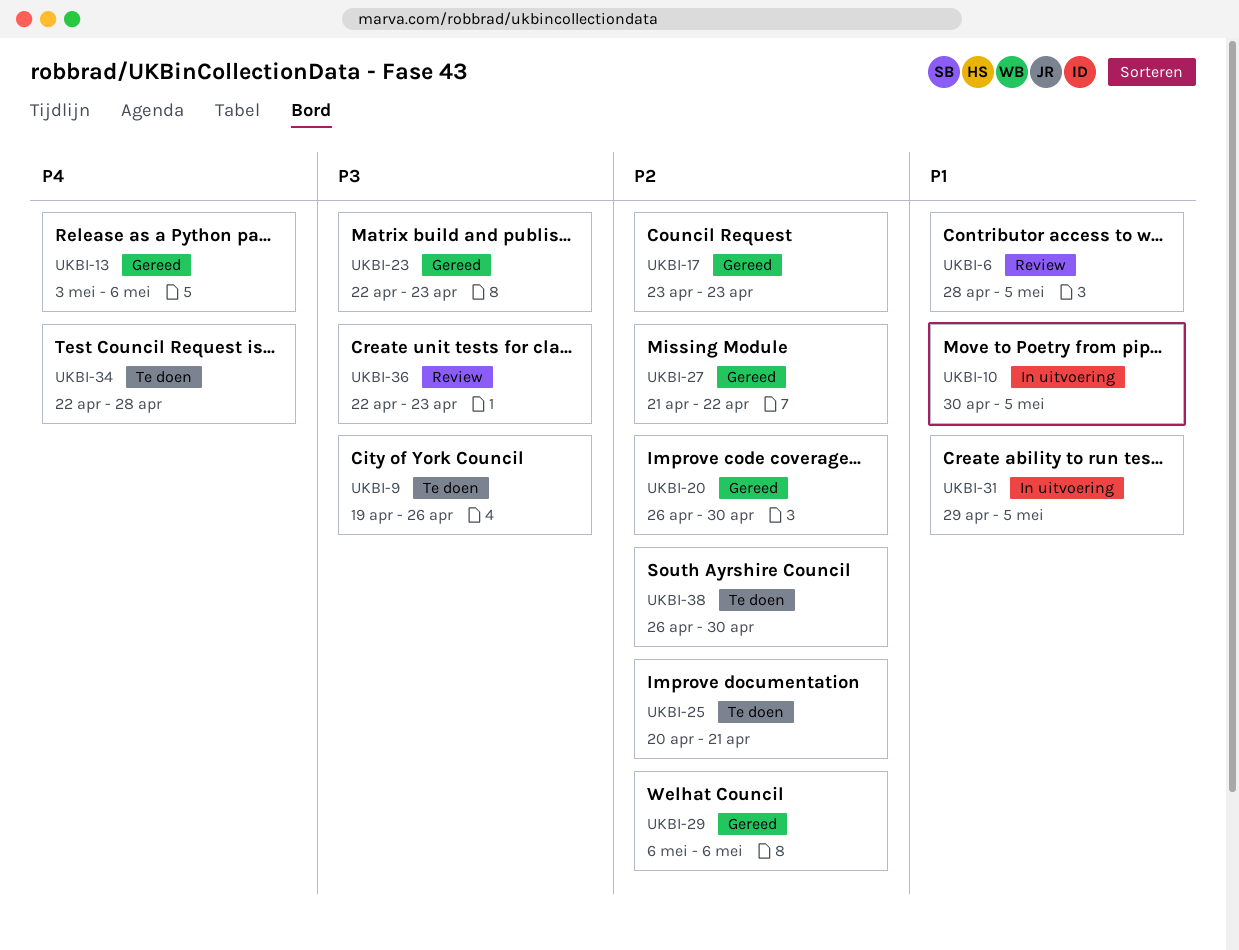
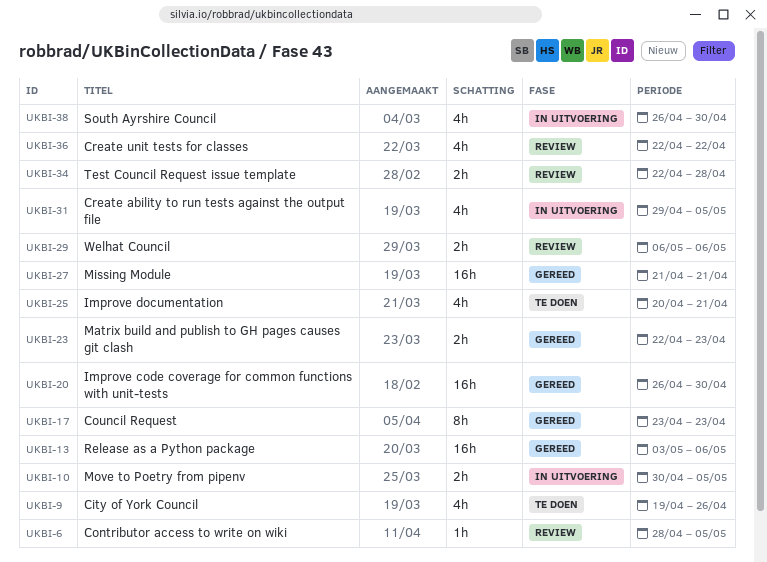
UKBI-27, due: Apr 22 -> Apr 21
UKBI-29, status: Gereed -> Review
UKBI-34, status: Te doen -> Review
UKBI-36, due: Apr 23 -> Apr 22
UKBI-38, status: Te doen -> In uitvoering

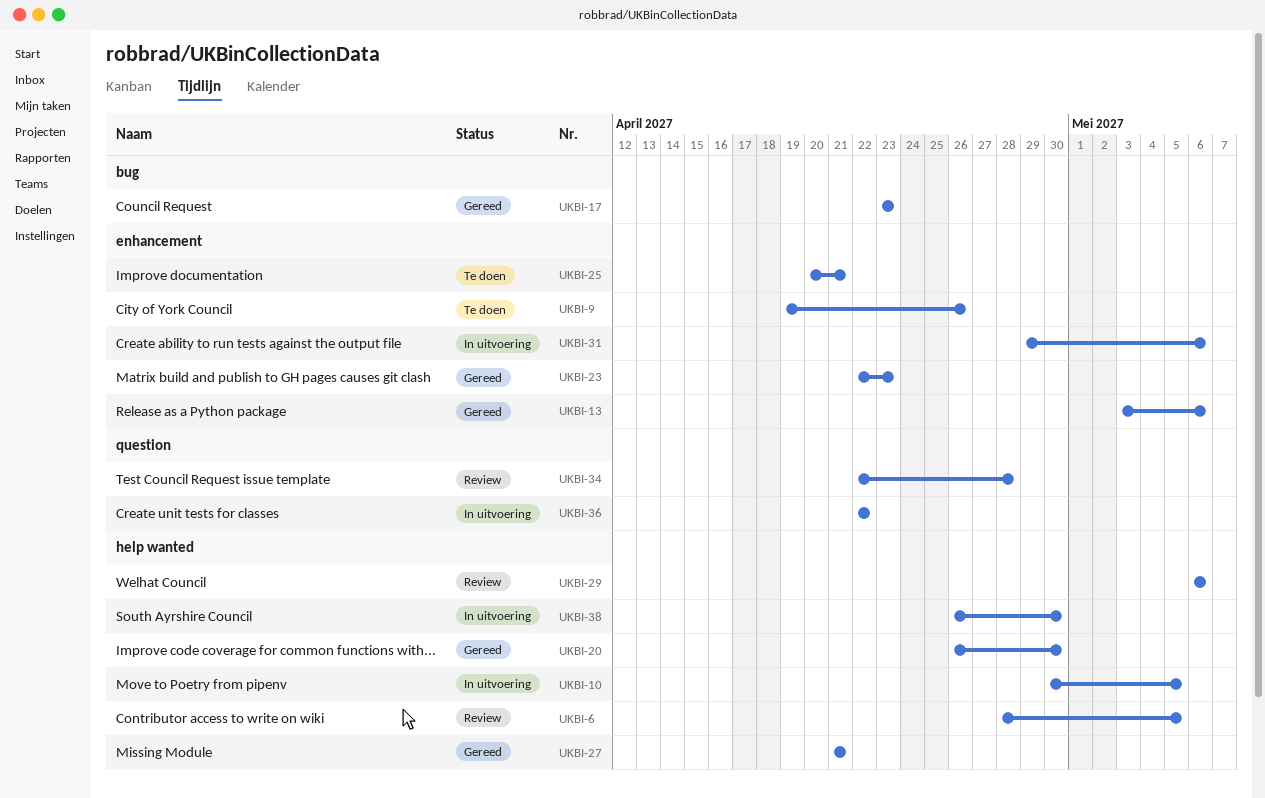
UKBI-31, due: May 5 -> May 6
UKBI-36, status: Review -> In uitvoering

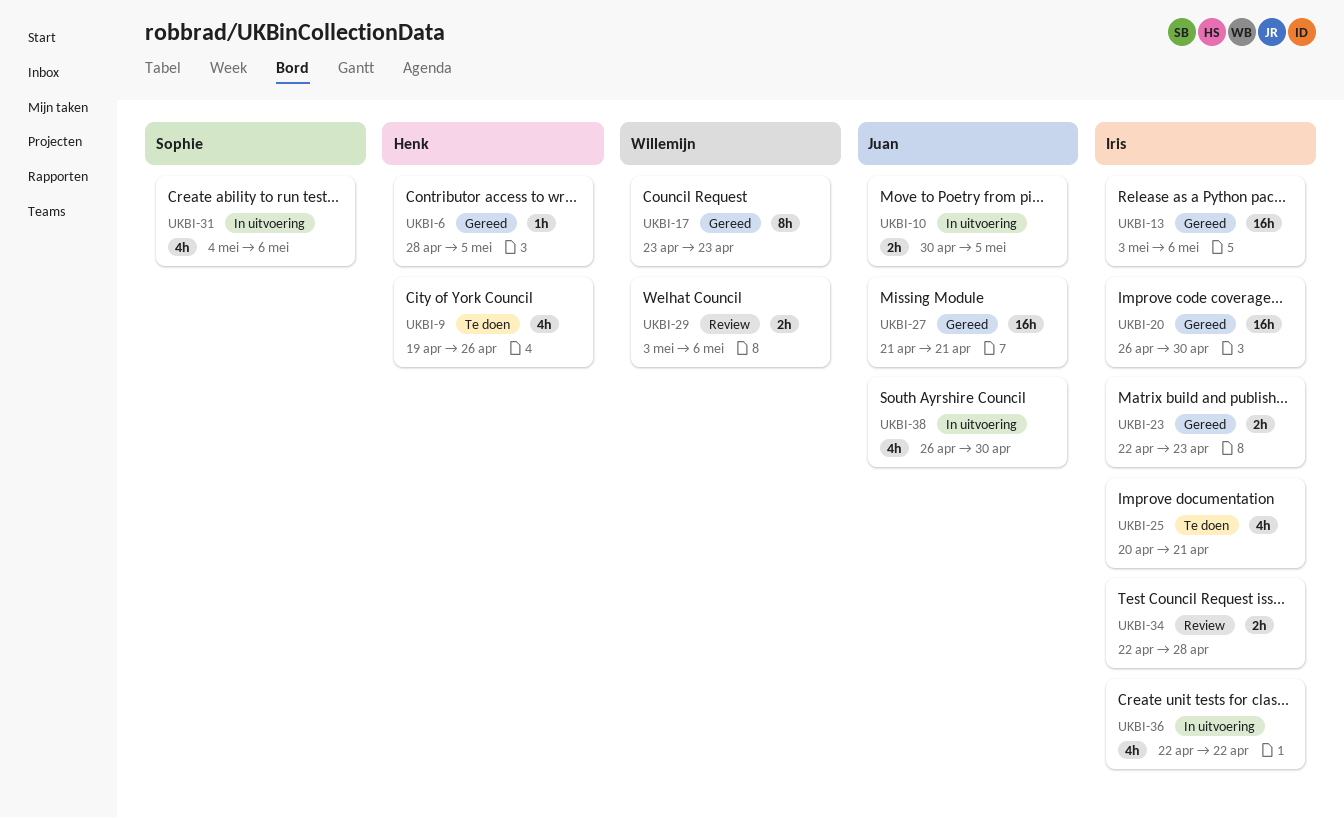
UKBI-6, status: Review -> Gereed
UKBI-29, start: May 6 -> May 3
UKBI-31, start: Apr 29 -> May 4

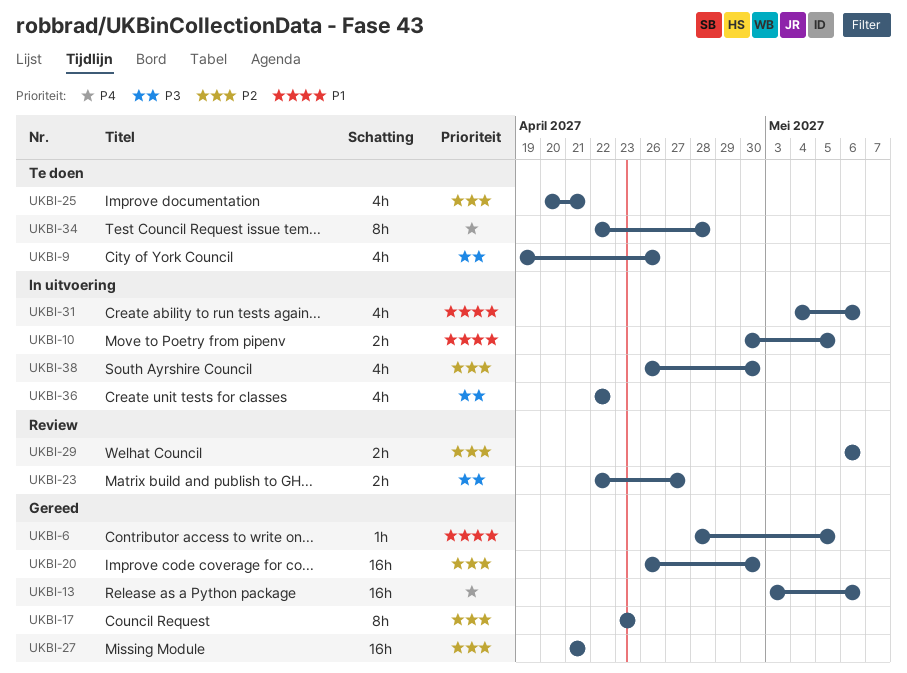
UKBI-23, status: Gereed -> Review
UKBI-23, due: Apr 23 -> Apr 27
UKBI-29, start: May 3 -> May 6
UKBI-34, status: Review -> Te doen
UKBI-34, estimate: 2h -> 8h

